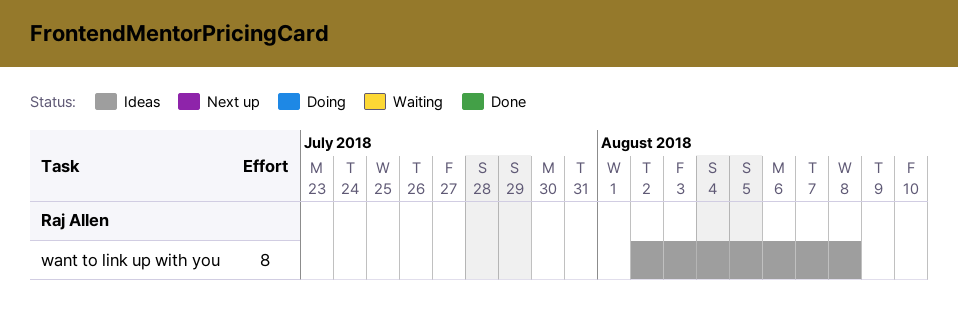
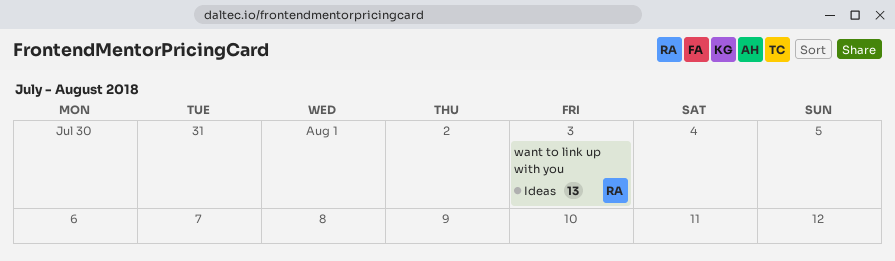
want to link up with you, estimate: 8 -> 13
want to link up with you, due: Aug 8 -> Aug 3

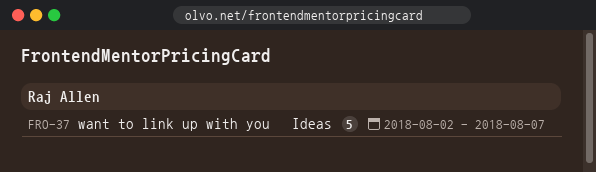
want to link up with you, estimate: 13 -> 5
want to link up with you, due: Aug 3 -> Aug 7

